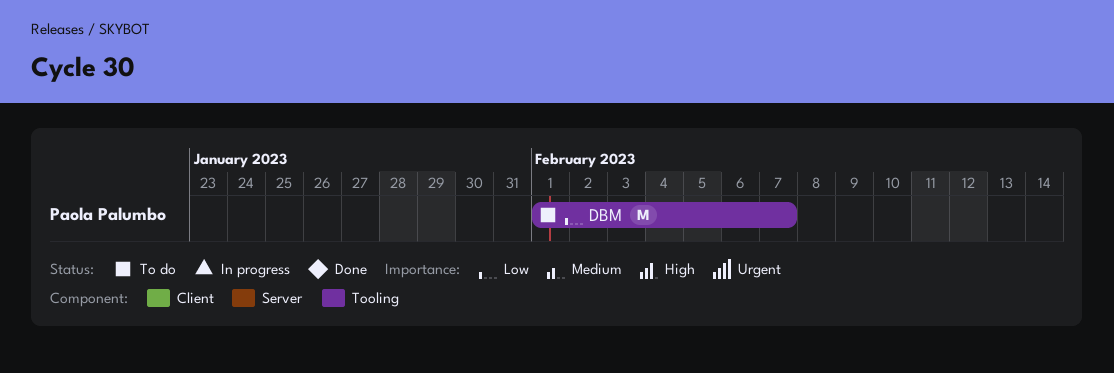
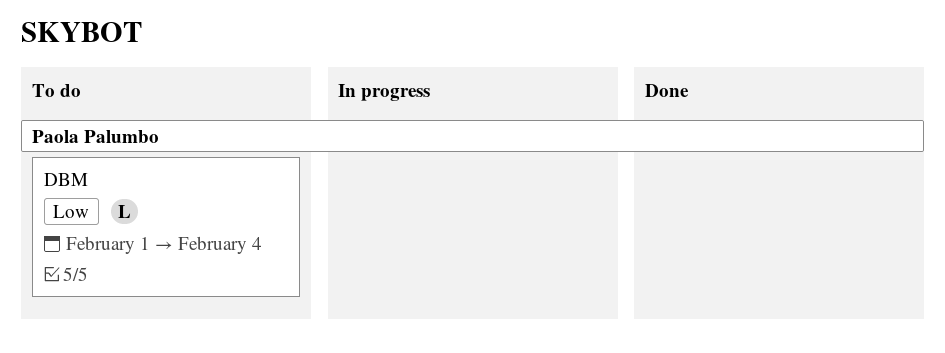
DBM, estimate: M -> L
DBM, due: Feb 7 -> Feb 4

